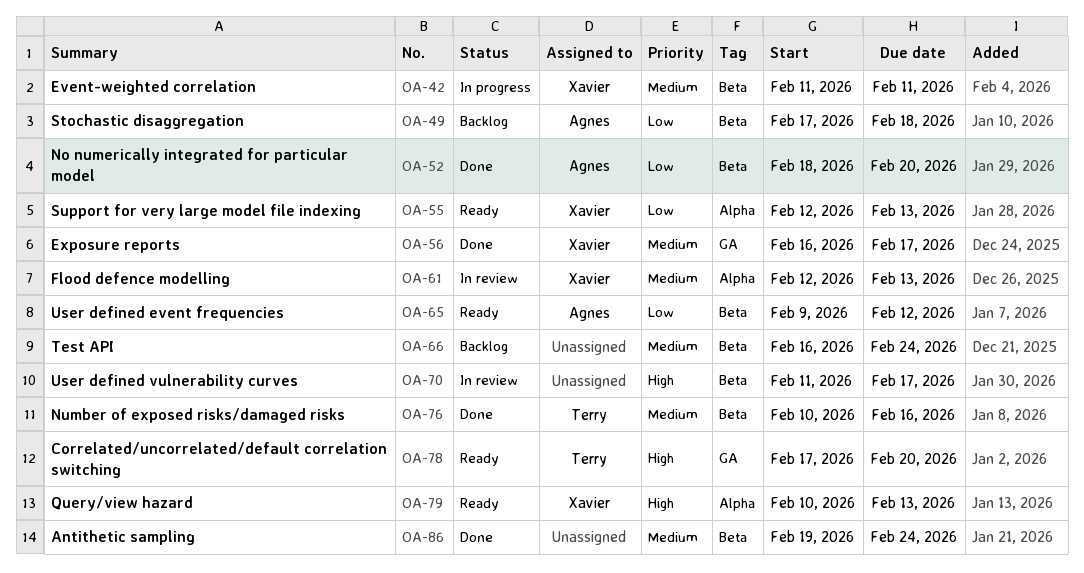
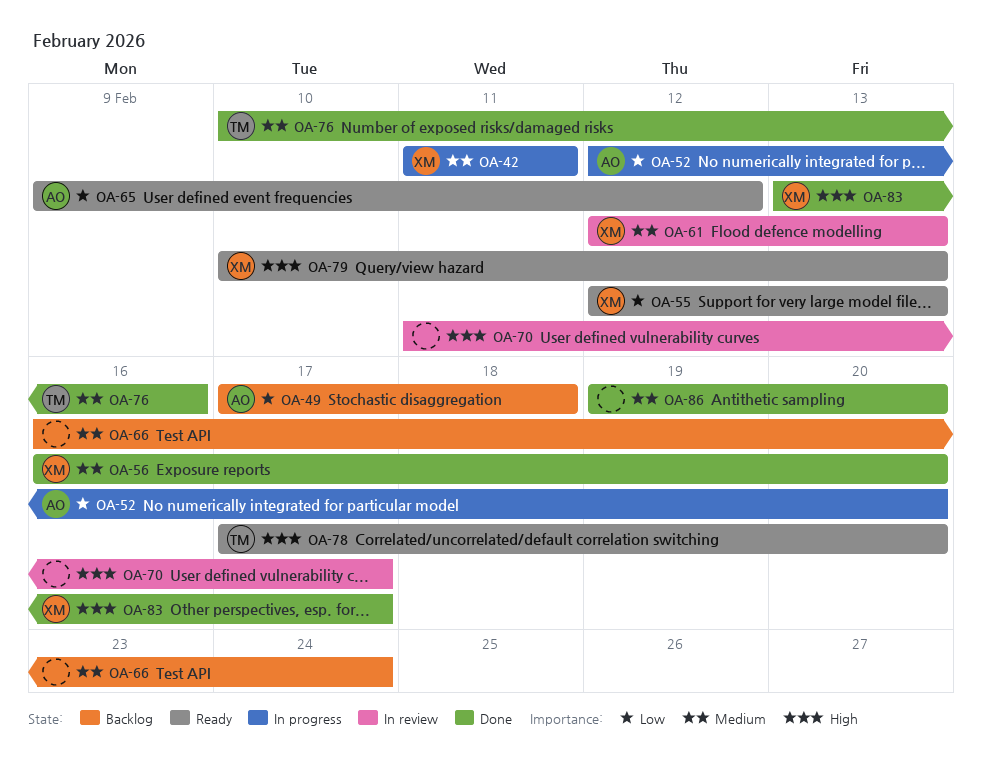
OA-52, status: Done -> In progress
OA-52, start: Feb 18 -> Feb 12
OA-56, due: Feb 17 -> Feb 20
OA-83: none -> present
OA-86, due: Feb 24 -> Feb 20

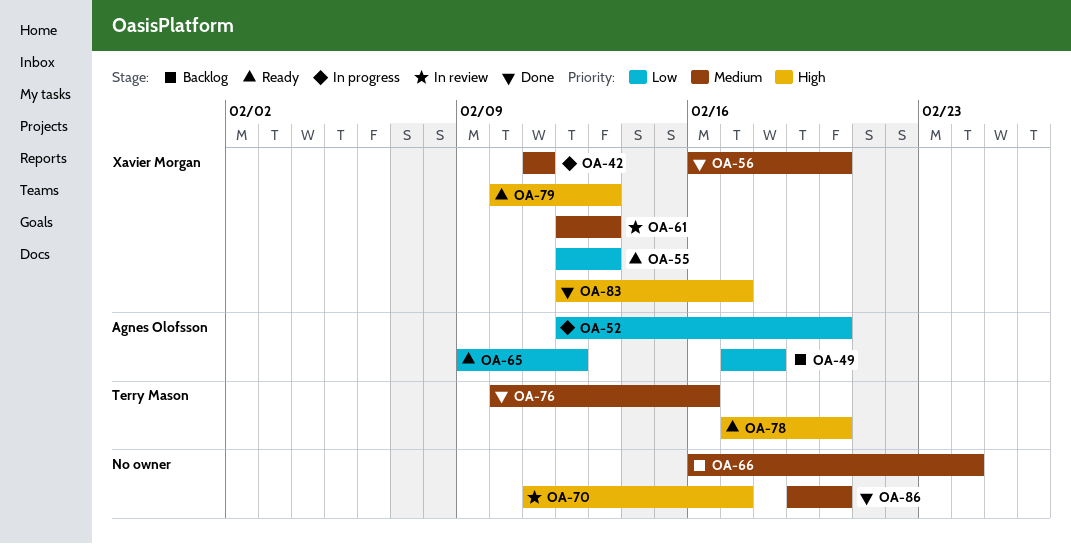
OA-83, start: Feb 13 -> Feb 12

